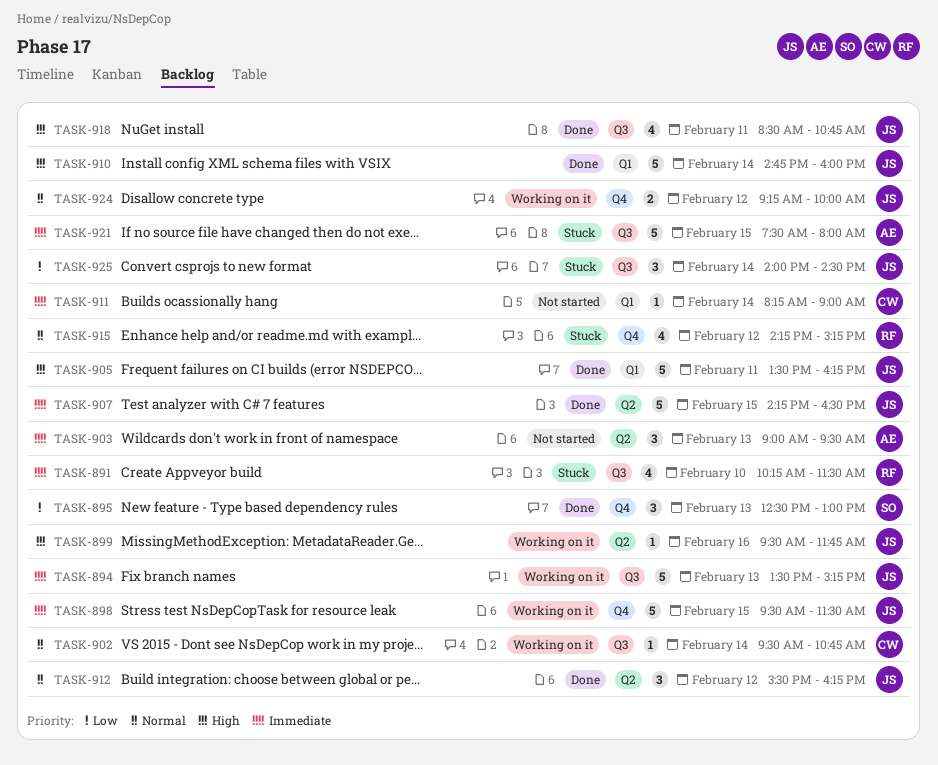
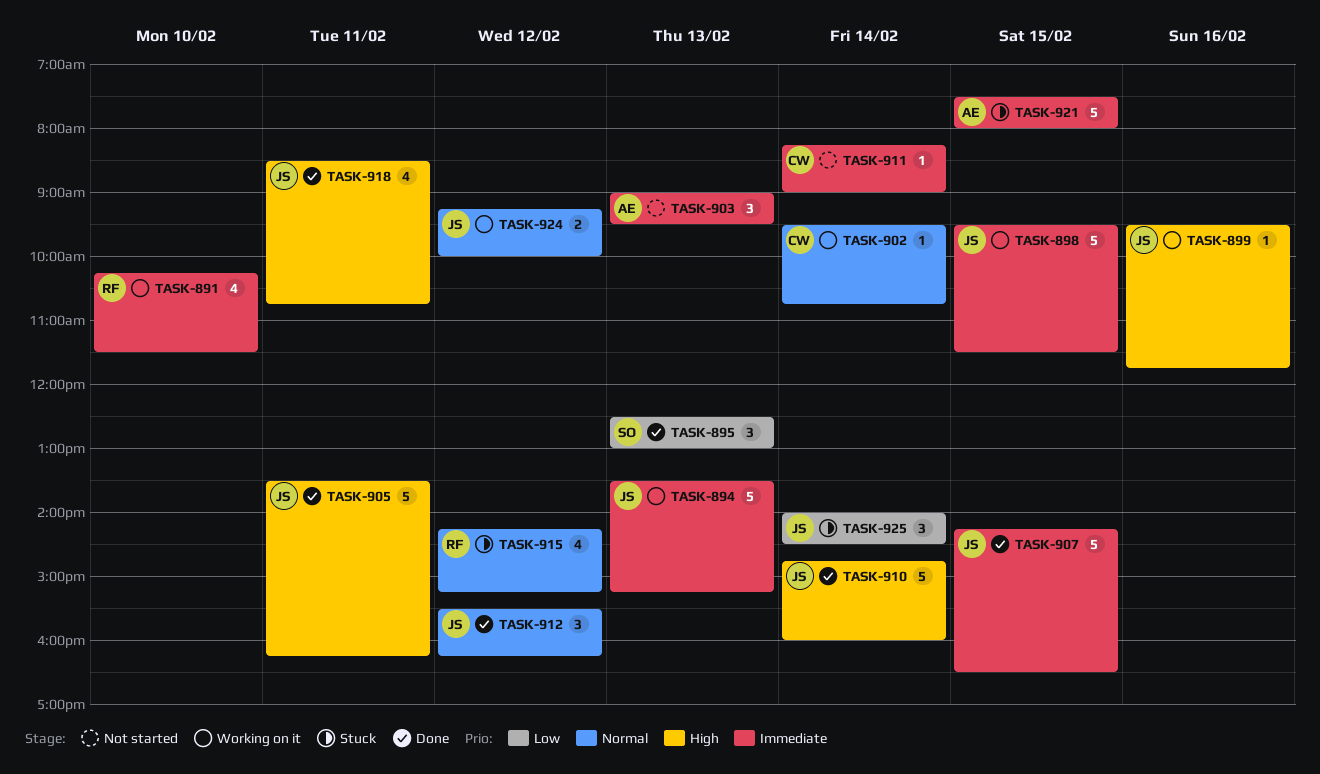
TASK-891, status: Stuck -> Working on it

